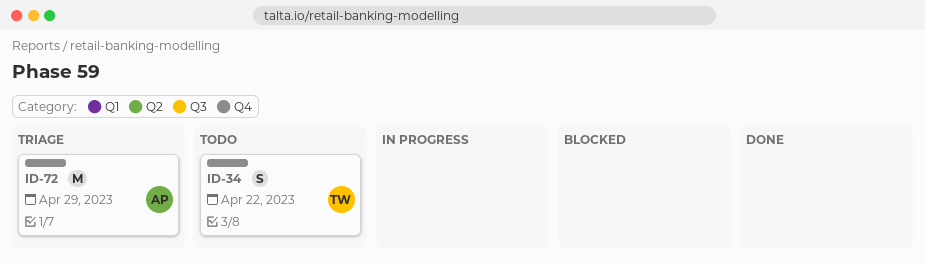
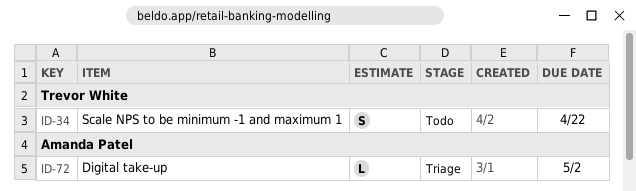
ID-72, estimate: M -> L
ID-72, due: Apr 29 -> May 2

